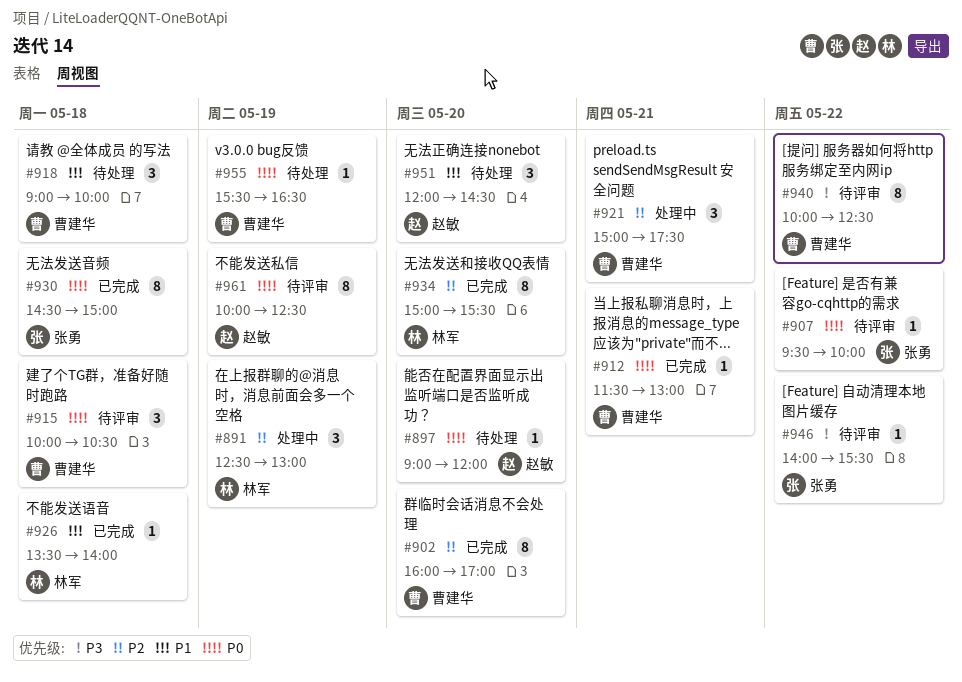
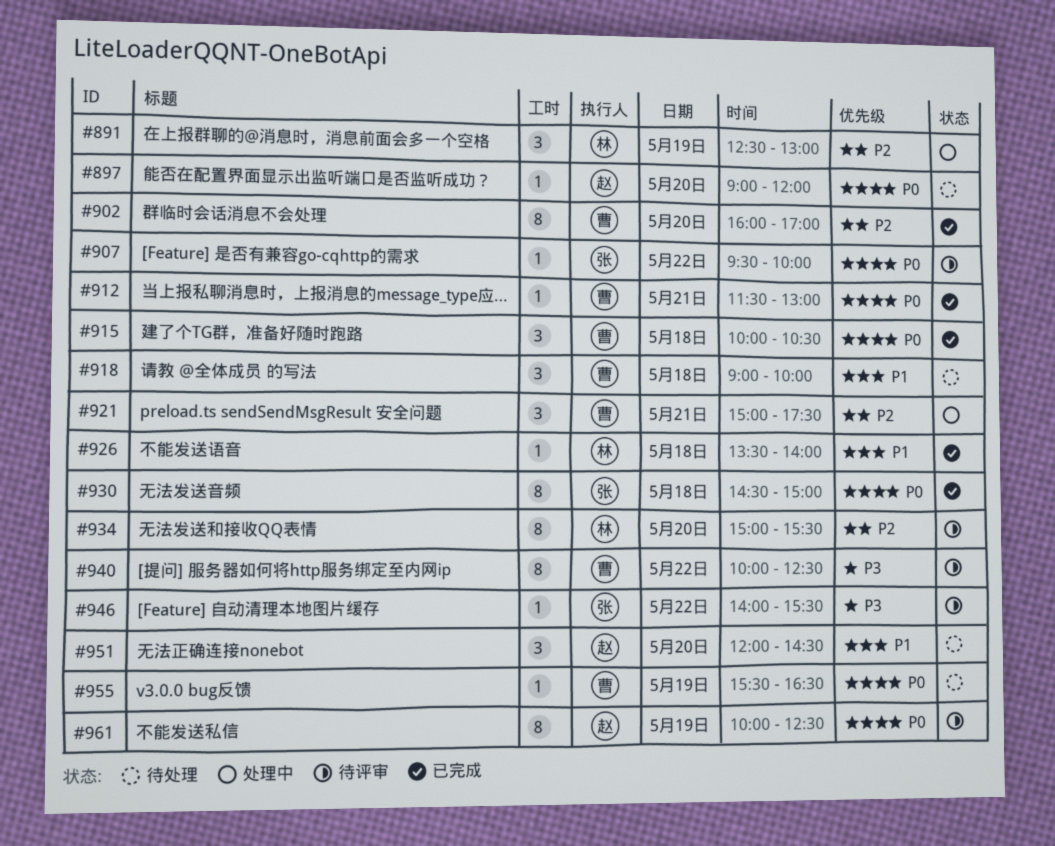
#915, status: 待评审 -> 已完成
#934, status: 已完成 -> 待评审

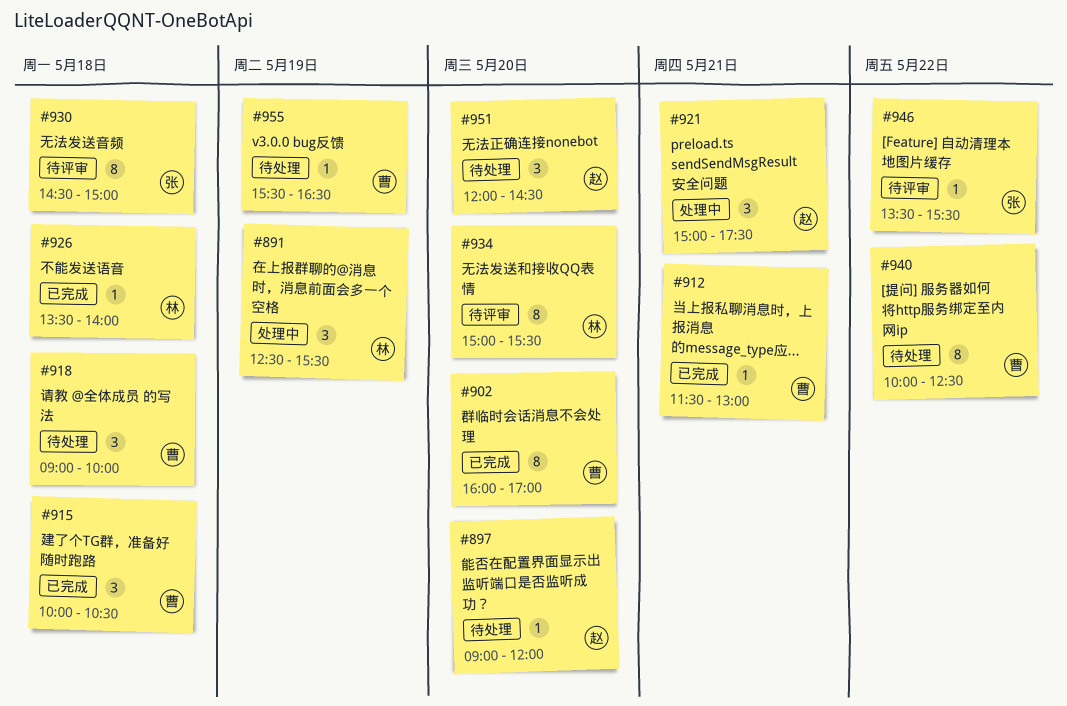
#891, ends: 13:00 -> 15:30
#907: present -> none
#921, owner: 曹 -> 赵
#930, status: 已完成 -> 待评审
#940, status: 待评审 -> 待处理
#946, begins: 14:00 -> 13:30
#961: present -> none

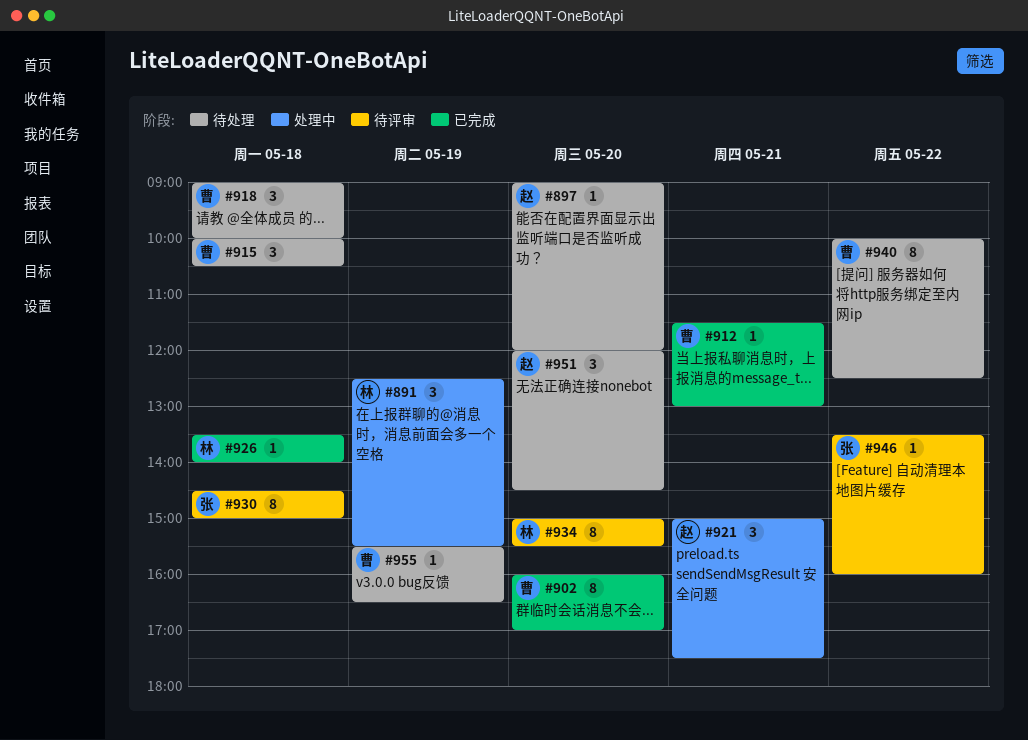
#915, status: 已完成 -> 待处理
#946, ends: 15:30 -> 16:00

